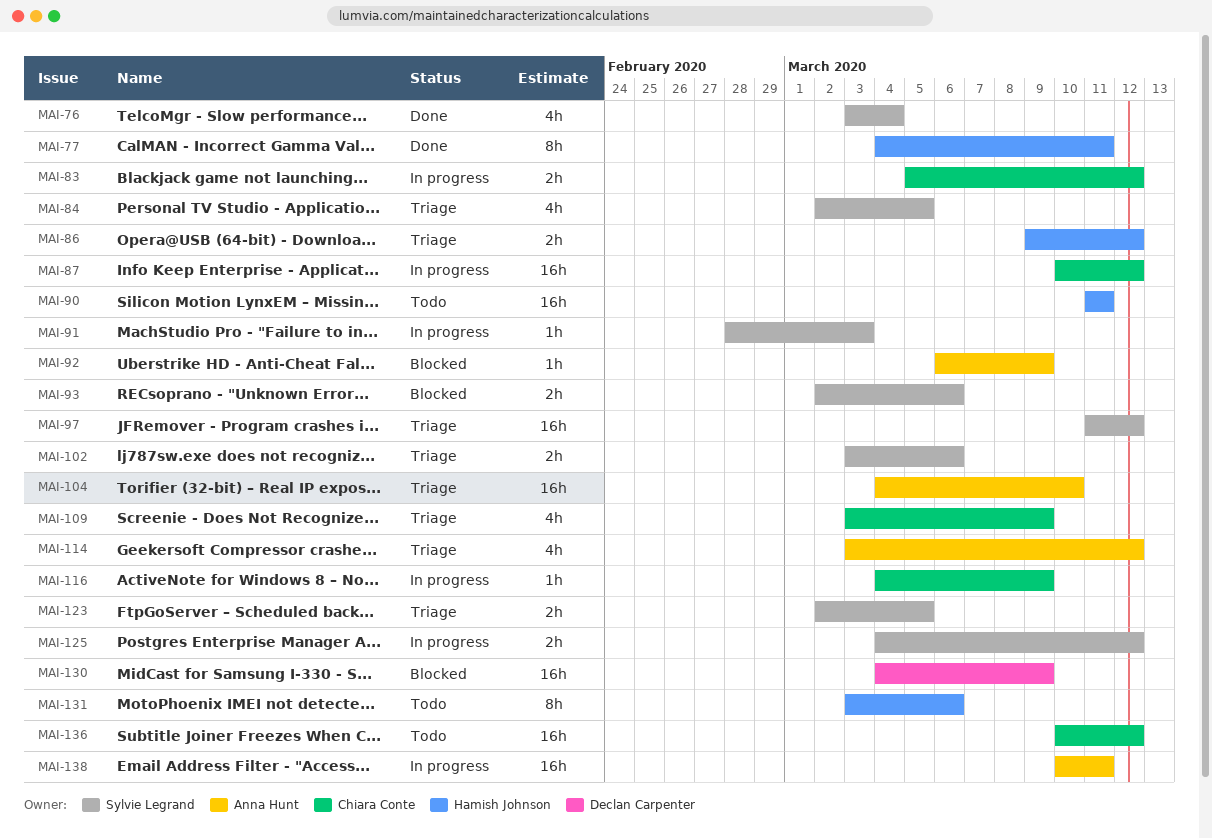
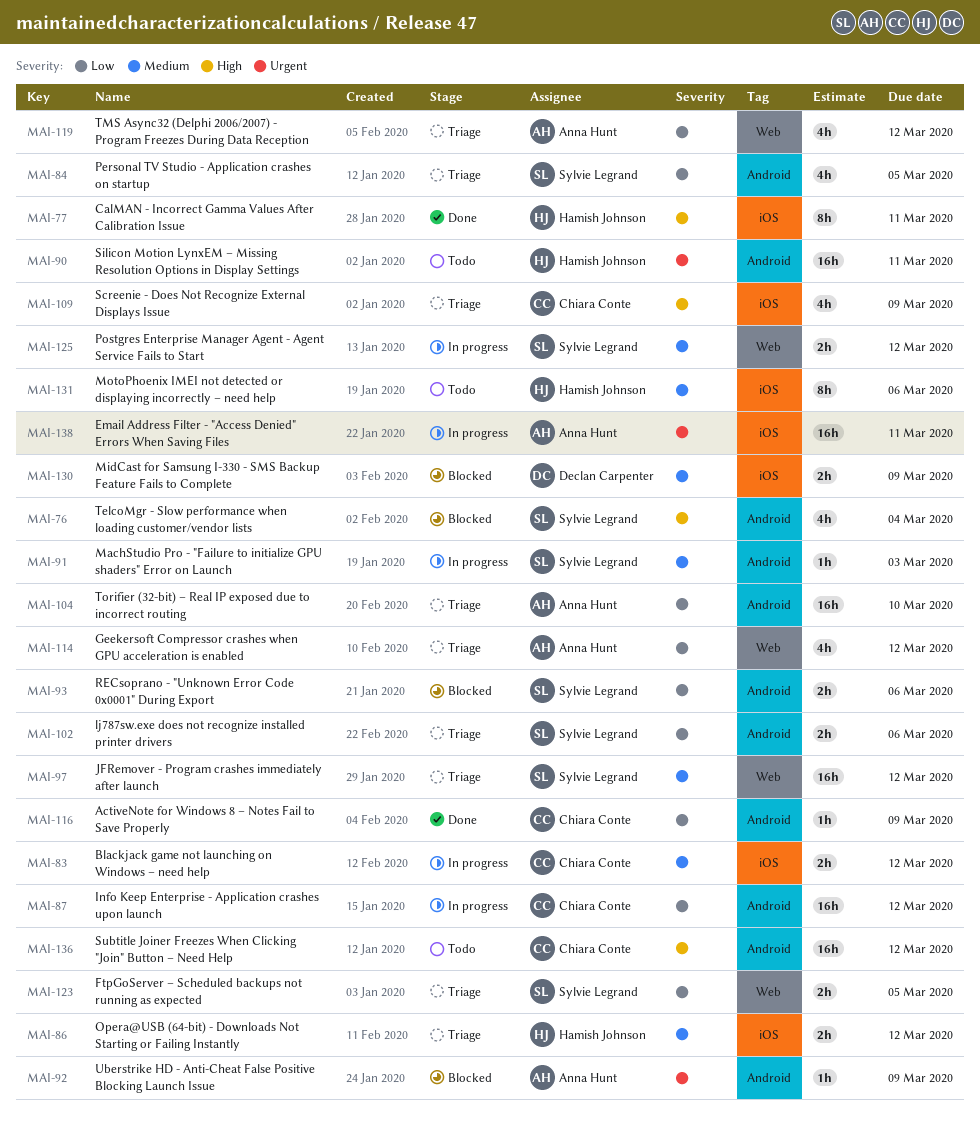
MAI-76, status: Done -> Blocked
MAI-116, status: In progress -> Done
MAI-119: none -> present
MAI-130, estimate: 16h -> 2h

